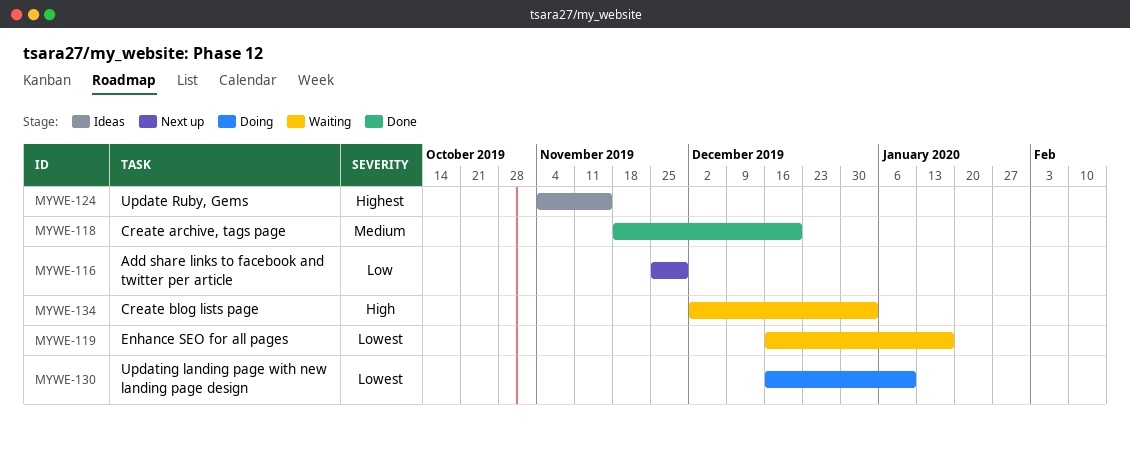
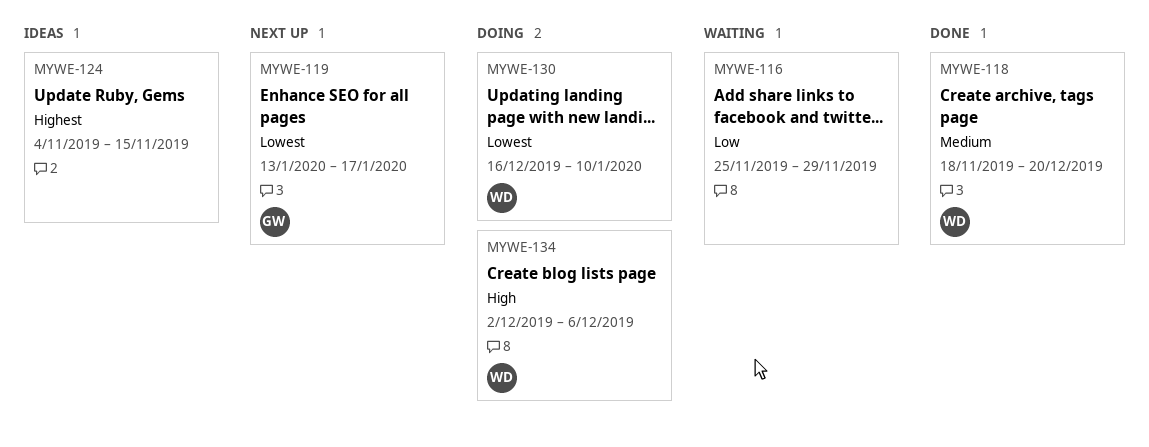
MYWE-116, status: Next up -> Waiting
MYWE-119, status: Waiting -> Next up
MYWE-119, start: Dec 16 -> Jan 13
MYWE-134, status: Waiting -> Doing
MYWE-134, due: Jan 3 -> Dec 6

